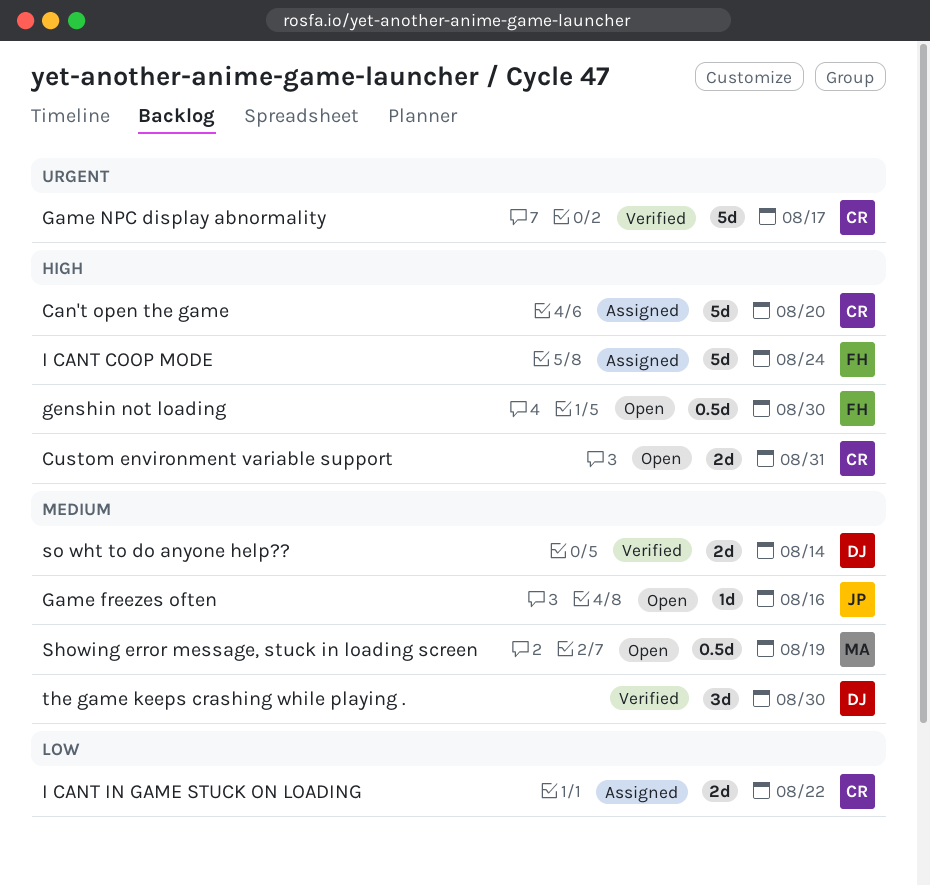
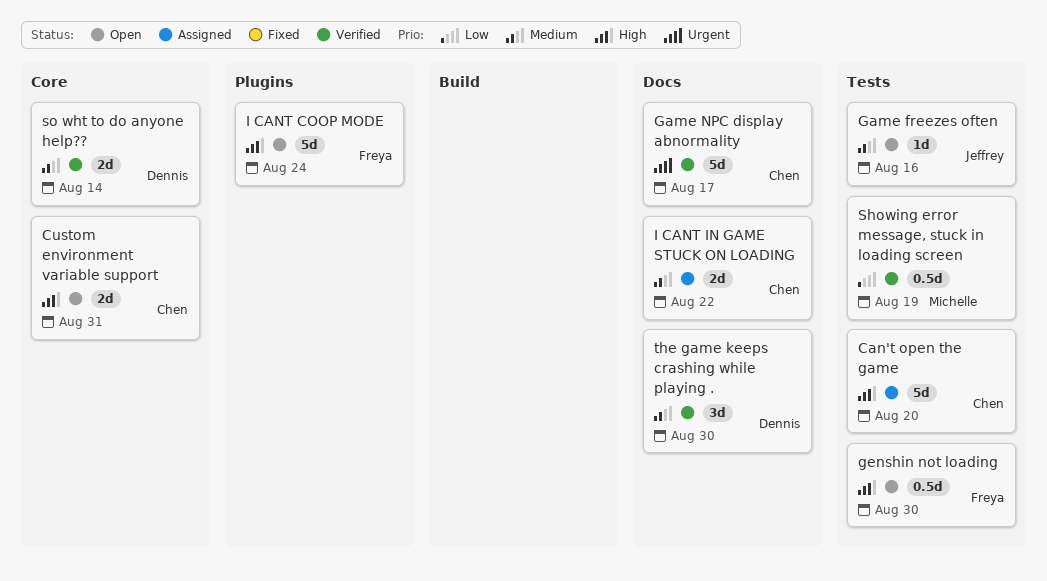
I CANT COOP MODE, status: Assigned -> Open
I CANT IN GAME STUCK ON LOADING, priority: Low -> Medium
Showing error message, stuck in loading screen, status: Open -> Verified
Showing error message, stuck in loading screen, priority: Medium -> Low

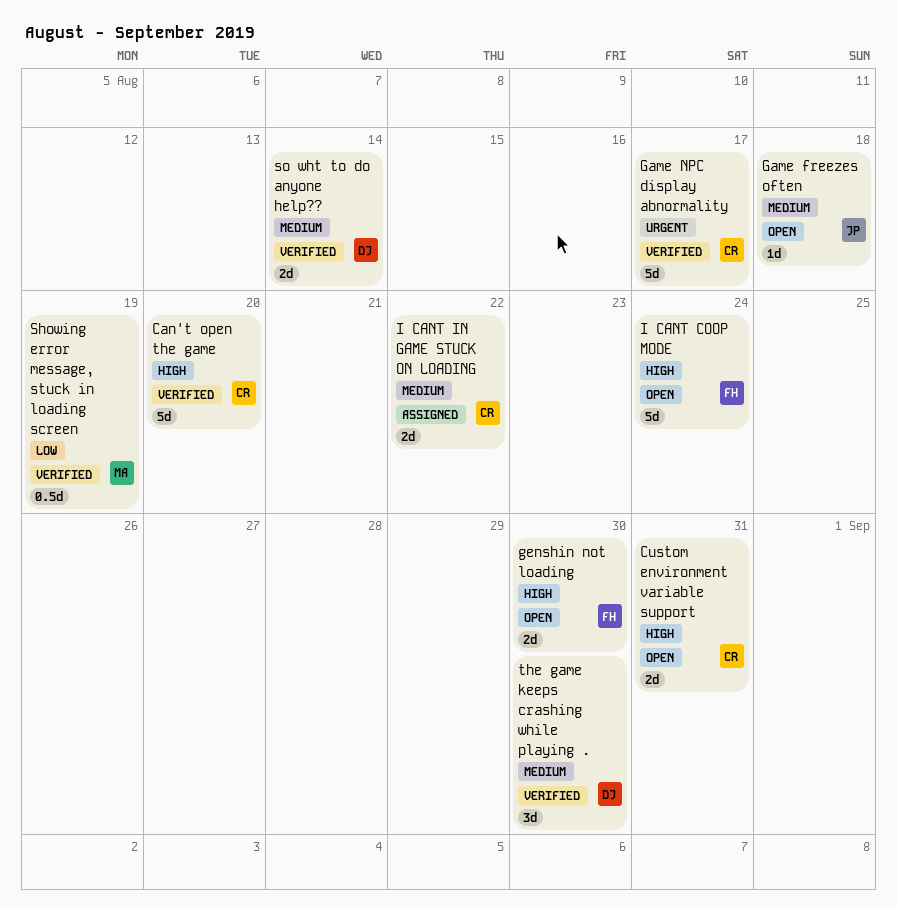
Can't open the game, status: Assigned -> Verified
Game freezes often, due: Aug 16 -> Aug 18
genshin not loading, estimate: 0.5d -> 2d

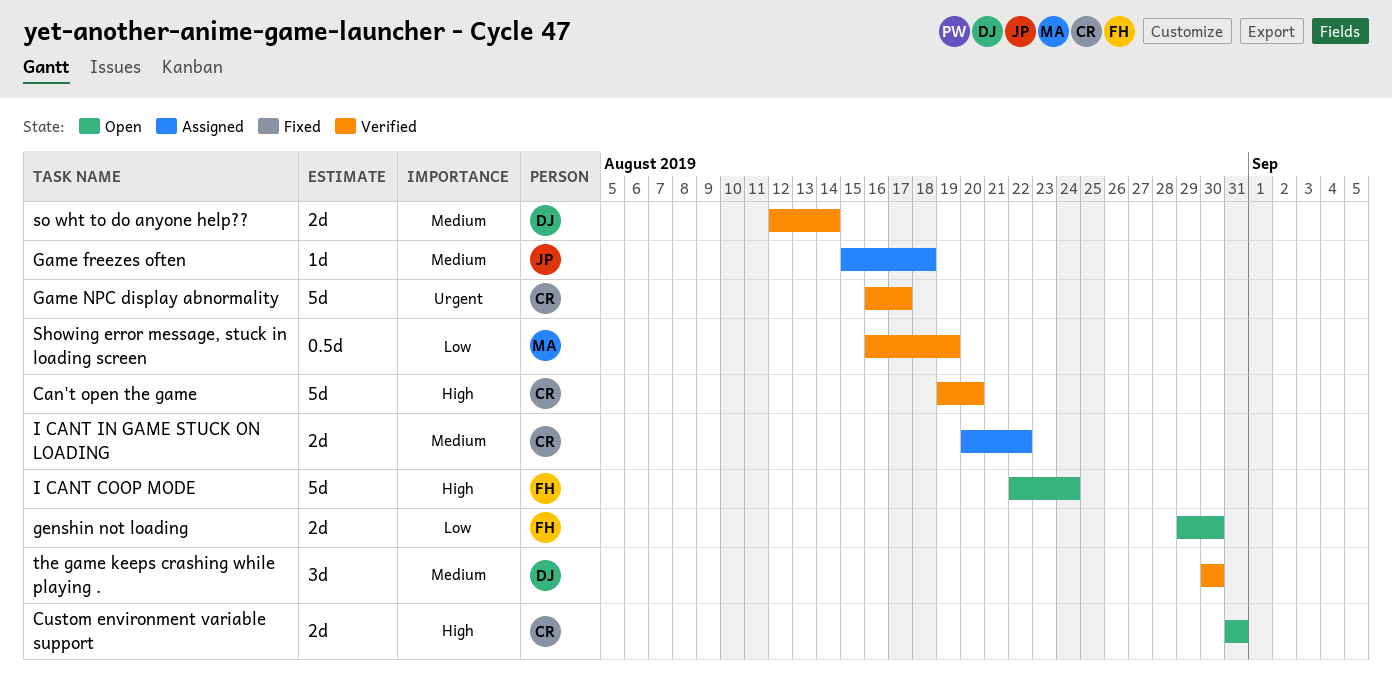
Game freezes often, status: Open -> Assigned
genshin not loading, priority: High -> Low

